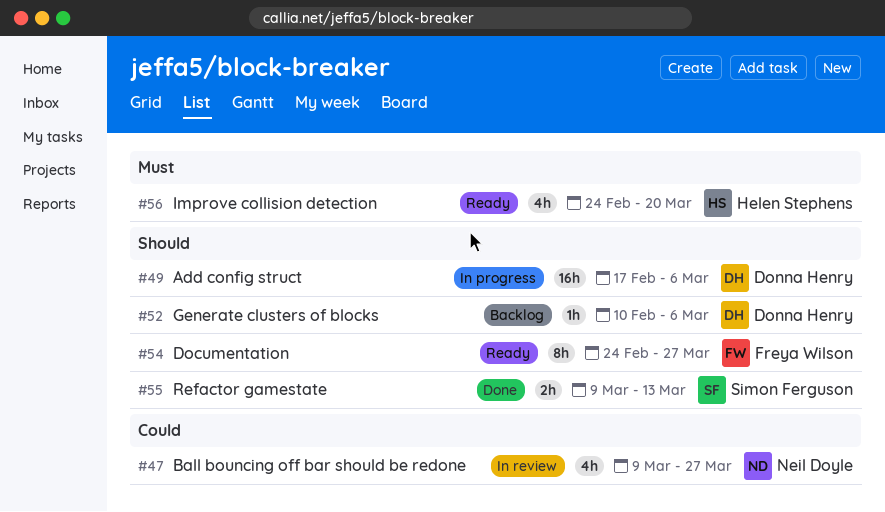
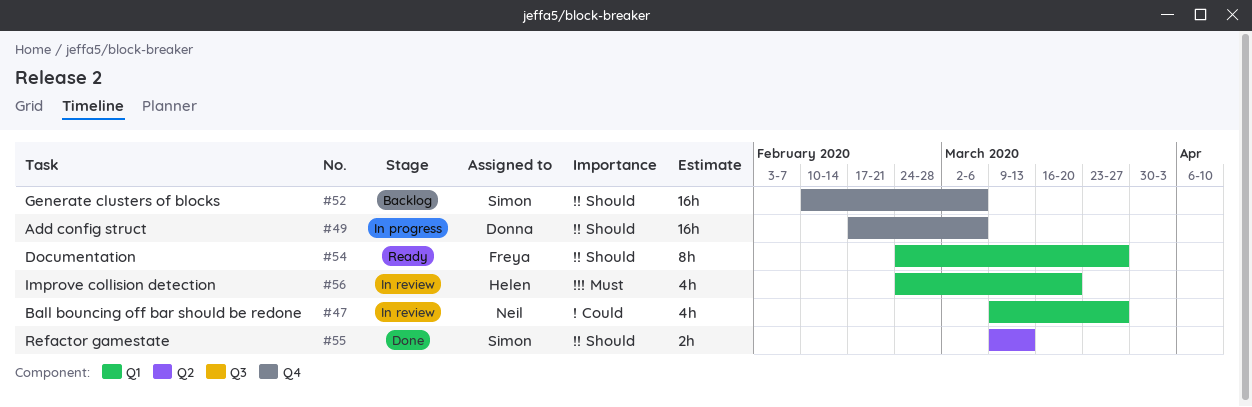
#52, owner: Donna Henry -> Simon Ferguson
#52, estimate: 1h -> 16h
#56, status: Ready -> In review

